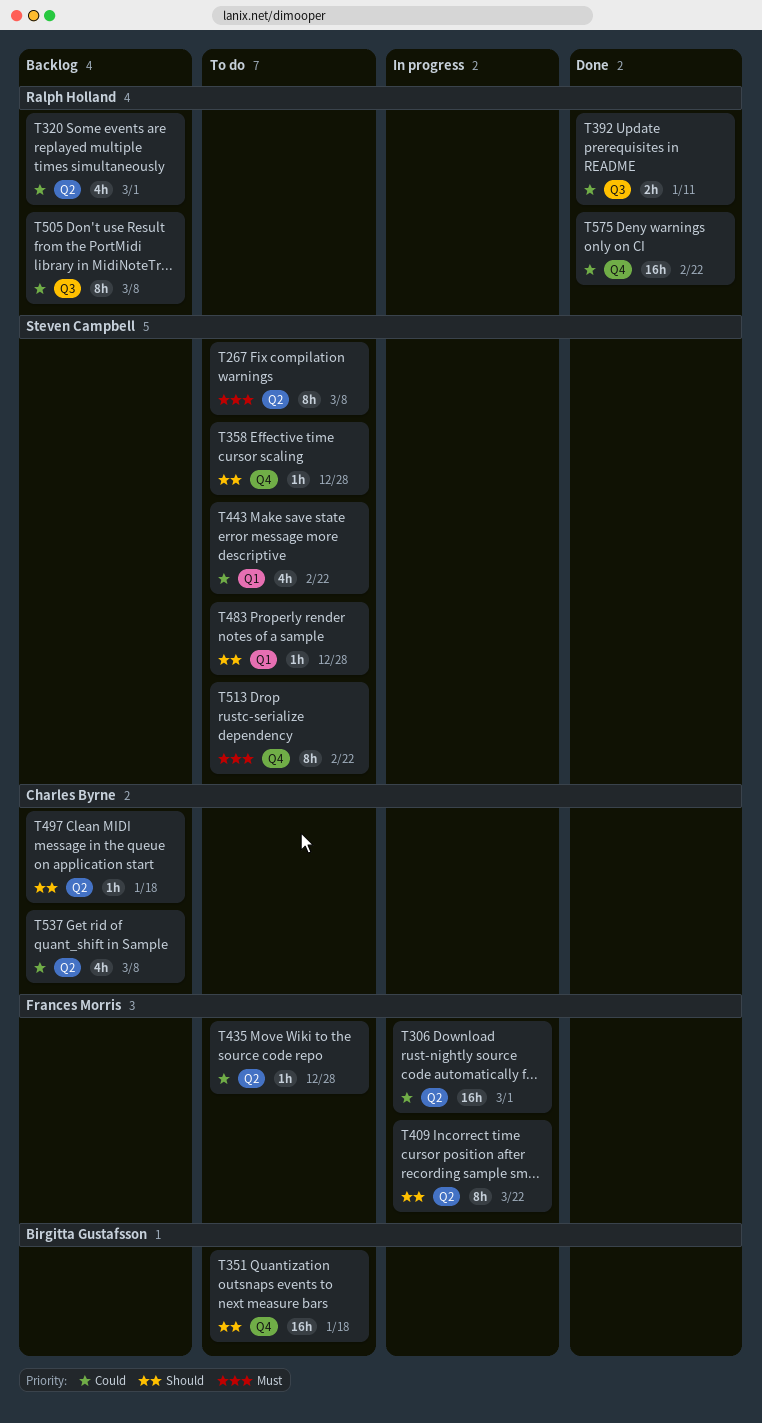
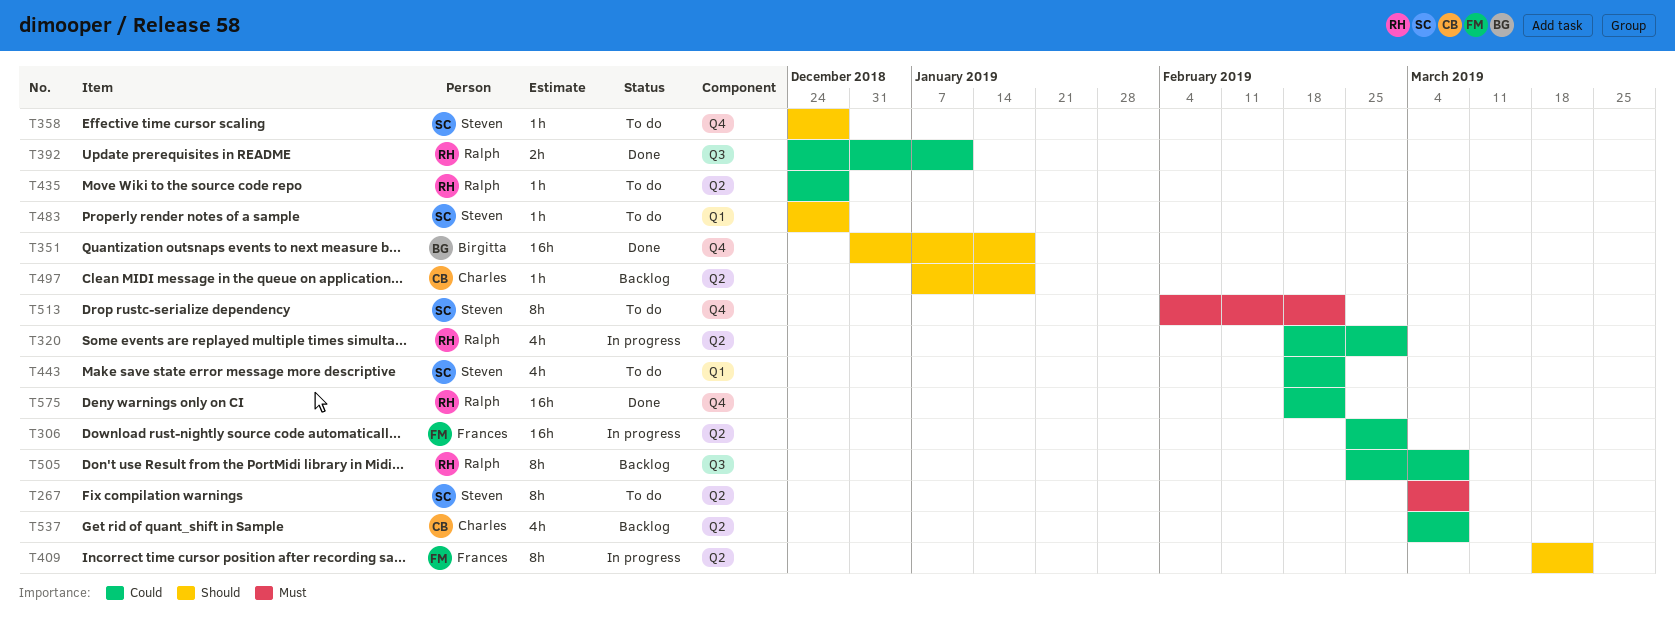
T320, status: Backlog -> In progress
T351, status: To do -> Done
T435, owner: Frances Morris -> Ralph Holland

